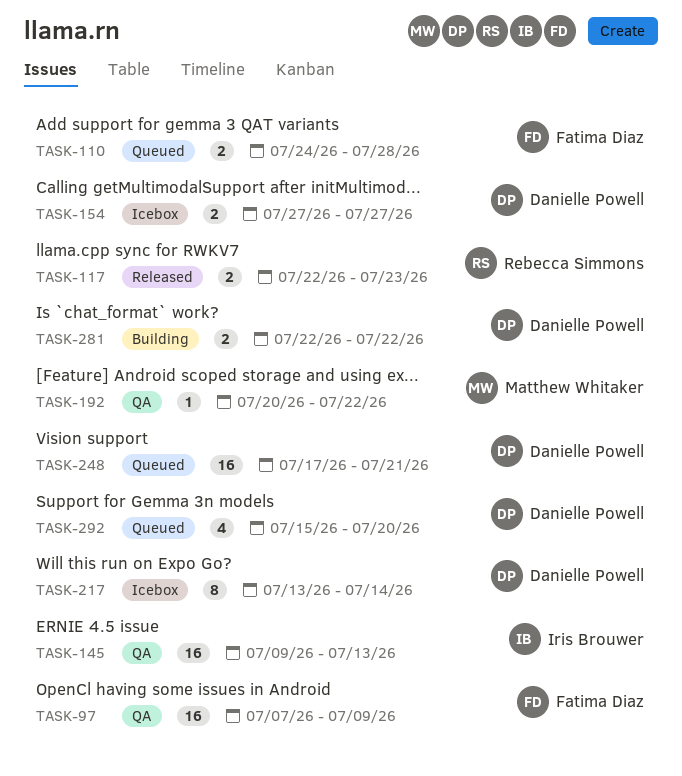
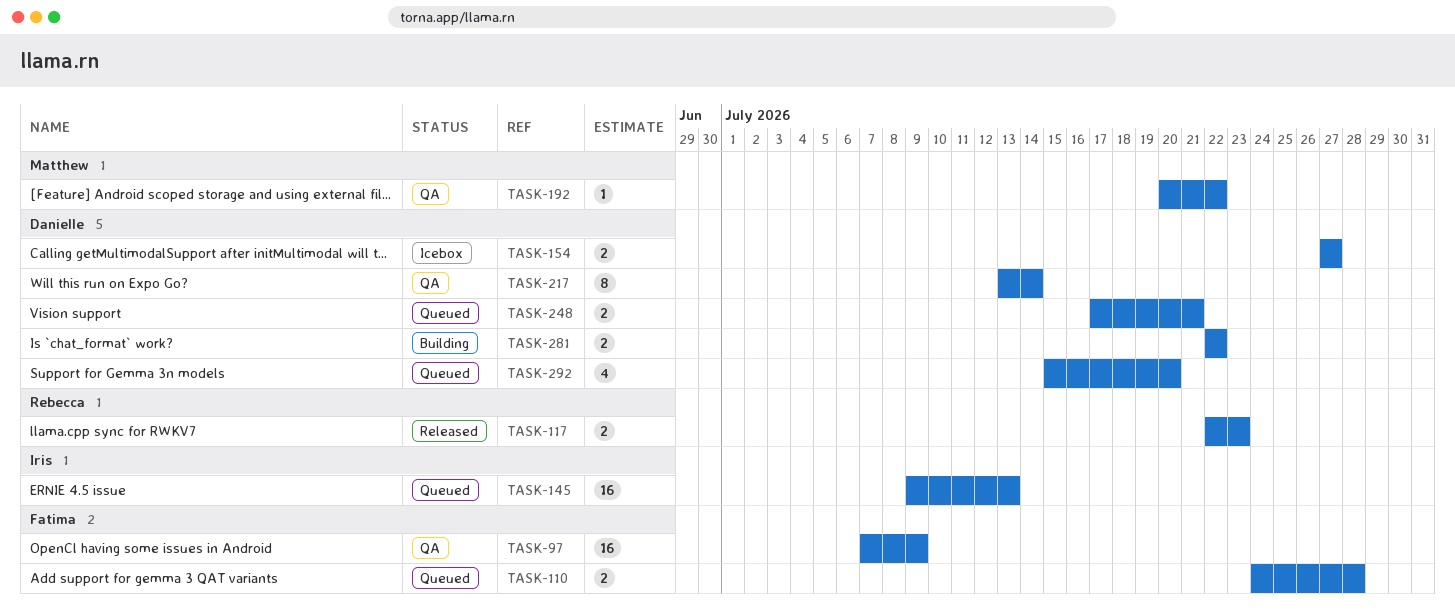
TASK-145, status: QA -> Queued
TASK-217, status: Icebox -> QA
TASK-248, estimate: 16 -> 2

